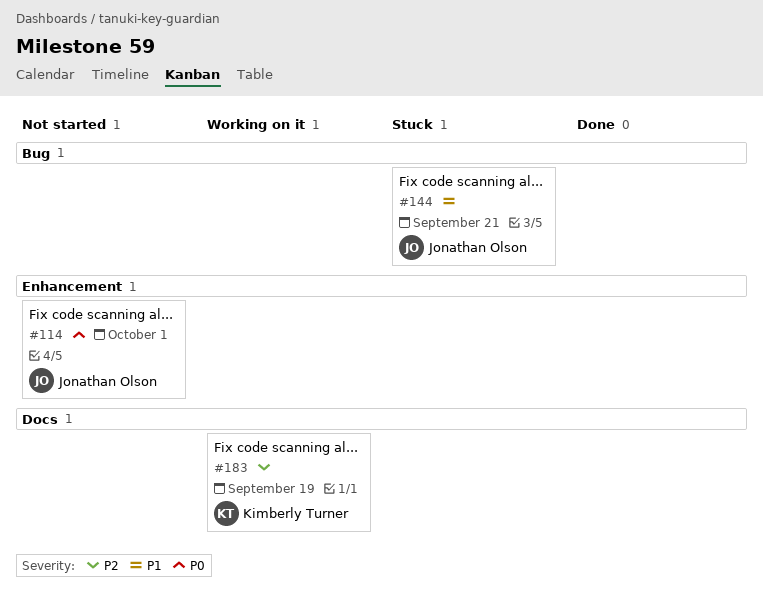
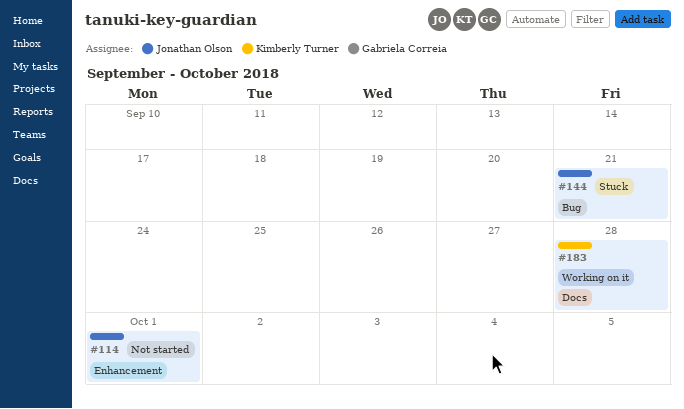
#183, due: Sep 19 -> Sep 28

